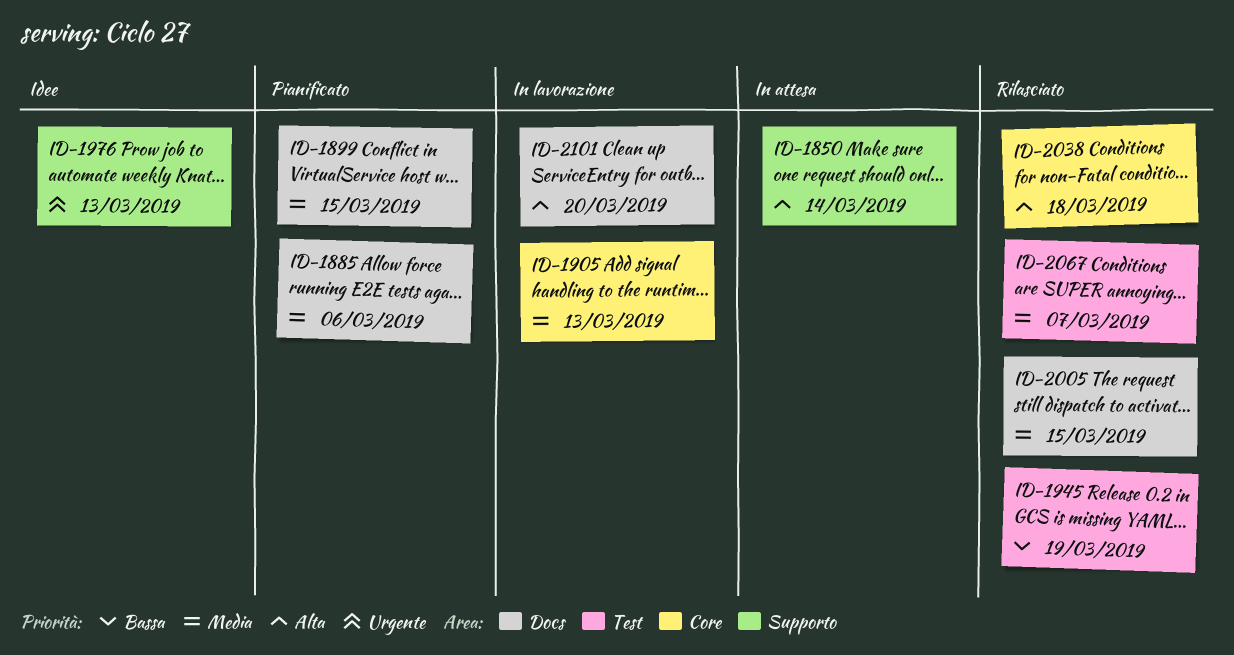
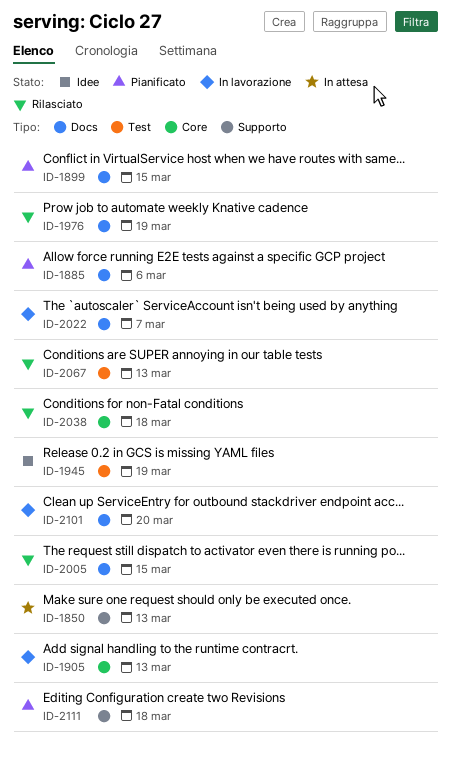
ID-1850, due: Mar 14 -> Mar 13
ID-1945, status: Rilasciato -> Idee
ID-1976, status: Idee -> Rilasciato
ID-1976, label: Supporto -> Docs
ID-1976, due: Mar 13 -> Mar 19
ID-2022: none -> present
ID-2067, due: Mar 7 -> Mar 13
ID-2111: none -> present

